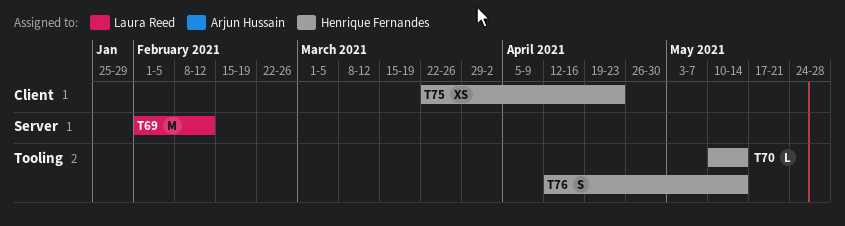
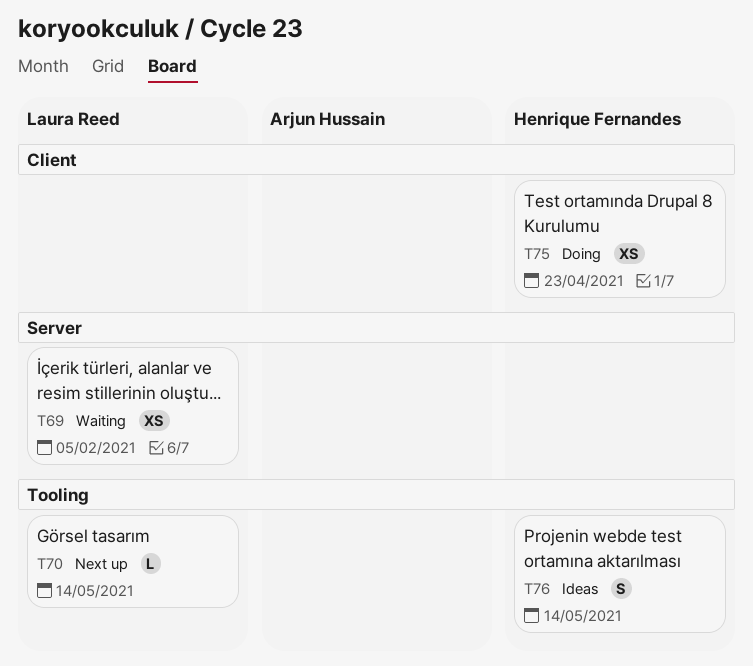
T69, estimate: M -> XS
T69, due: Feb 12 -> Feb 5
T70, owner: Henrique Fernandes -> Laura Reed

